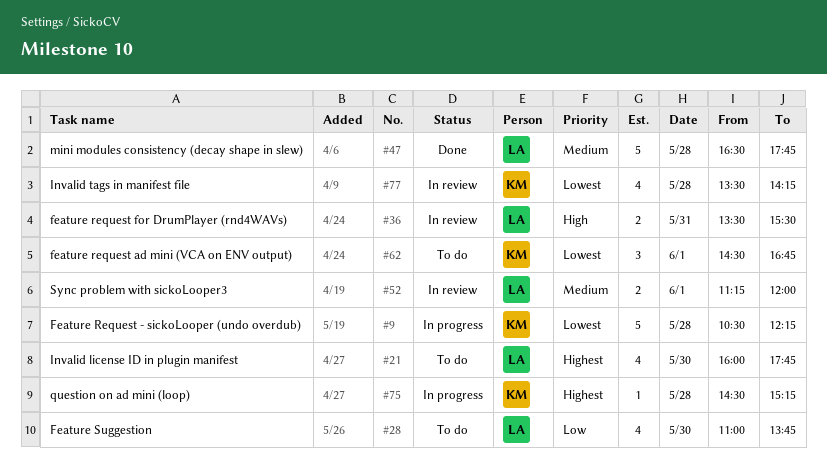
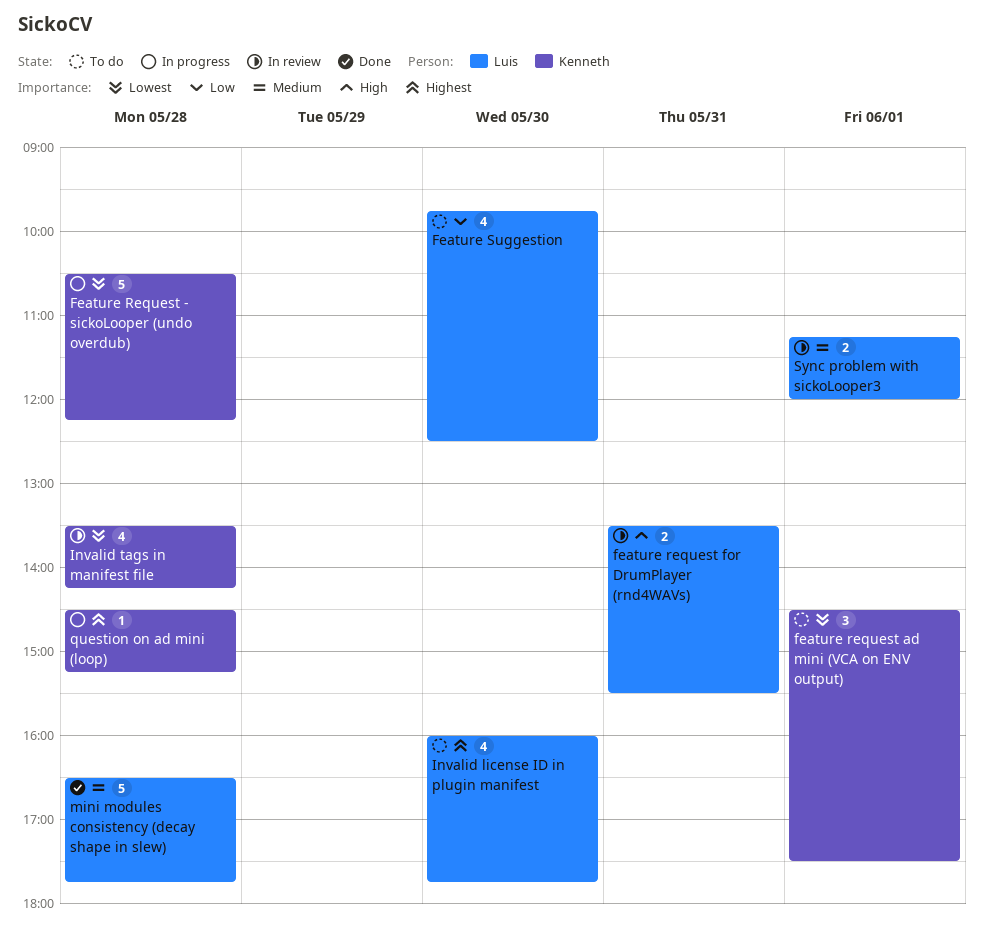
feature request ad mini (VCA on ENV output), ends: 16:45 -> 17:30
Feature Suggestion, begins: 11:00 -> 09:45
Feature Suggestion, ends: 13:45 -> 12:30

